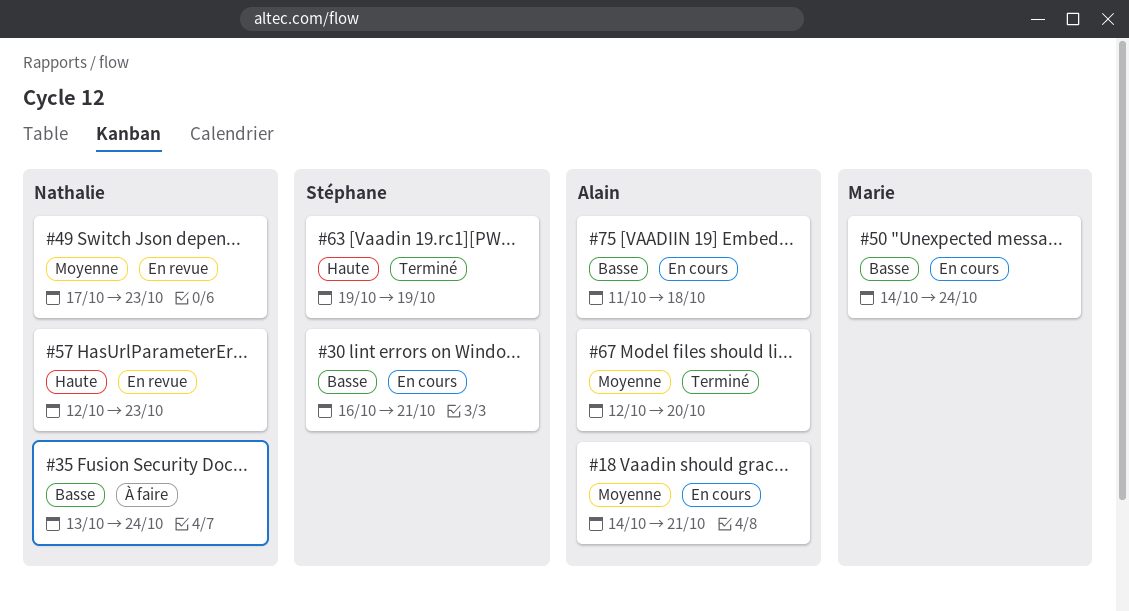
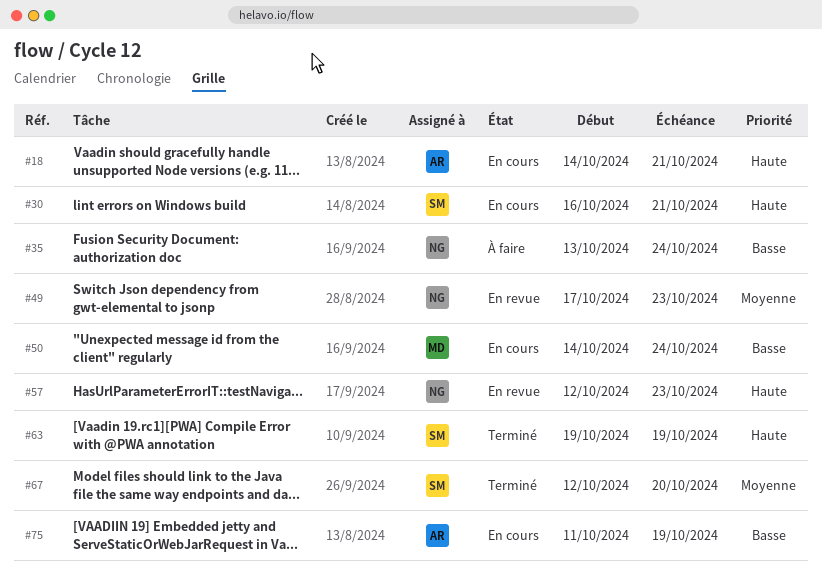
#18, priority: Moyenne -> Haute
#30, priority: Basse -> Haute
#67, owner: Alain -> Stéphane
#75, due: Oct 18 -> Oct 19

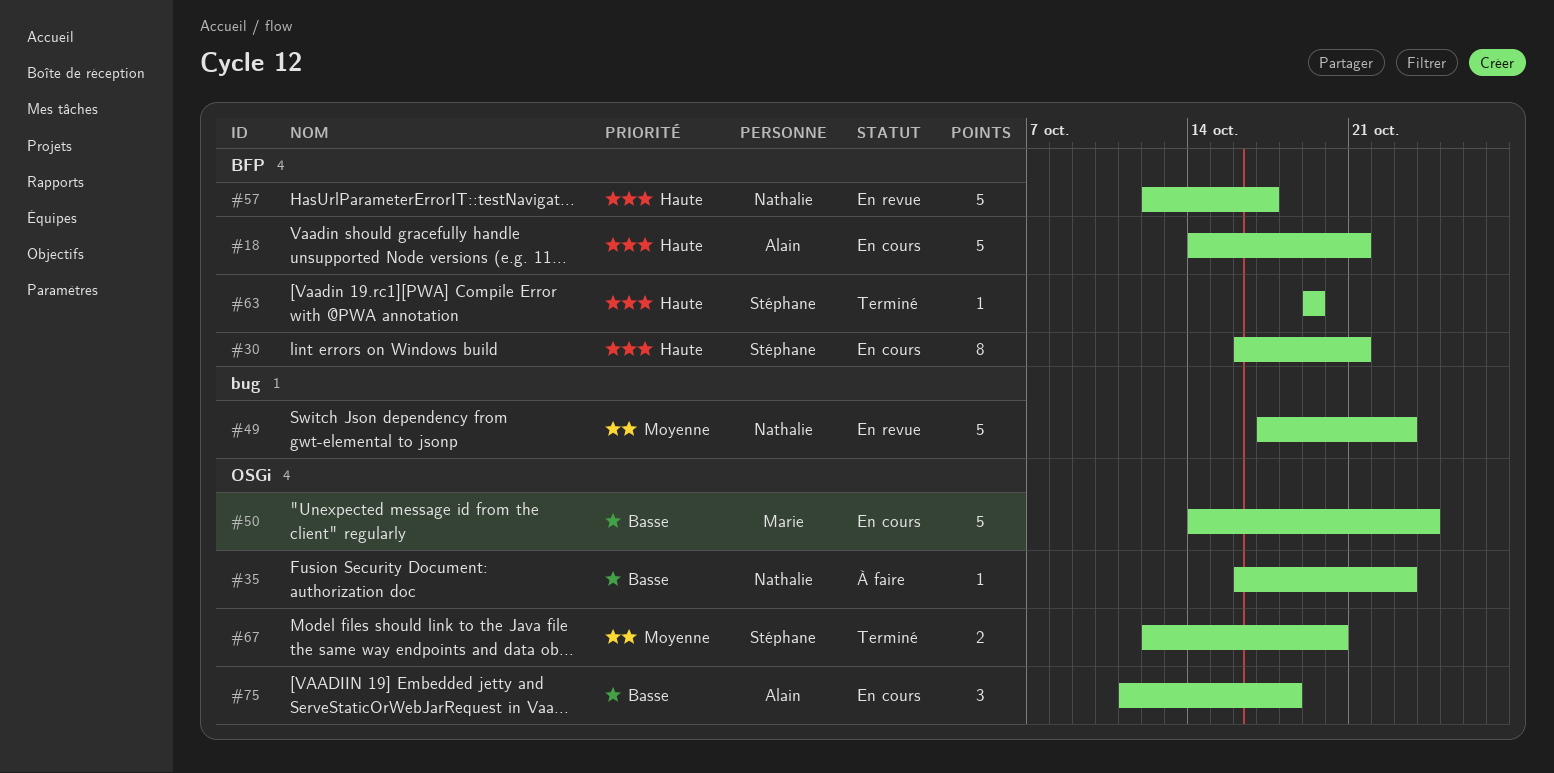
#35, start: Oct 13 -> Oct 16
#35, due: Oct 24 -> Oct 23
#57, due: Oct 23 -> Oct 17
#75, due: Oct 19 -> Oct 18

